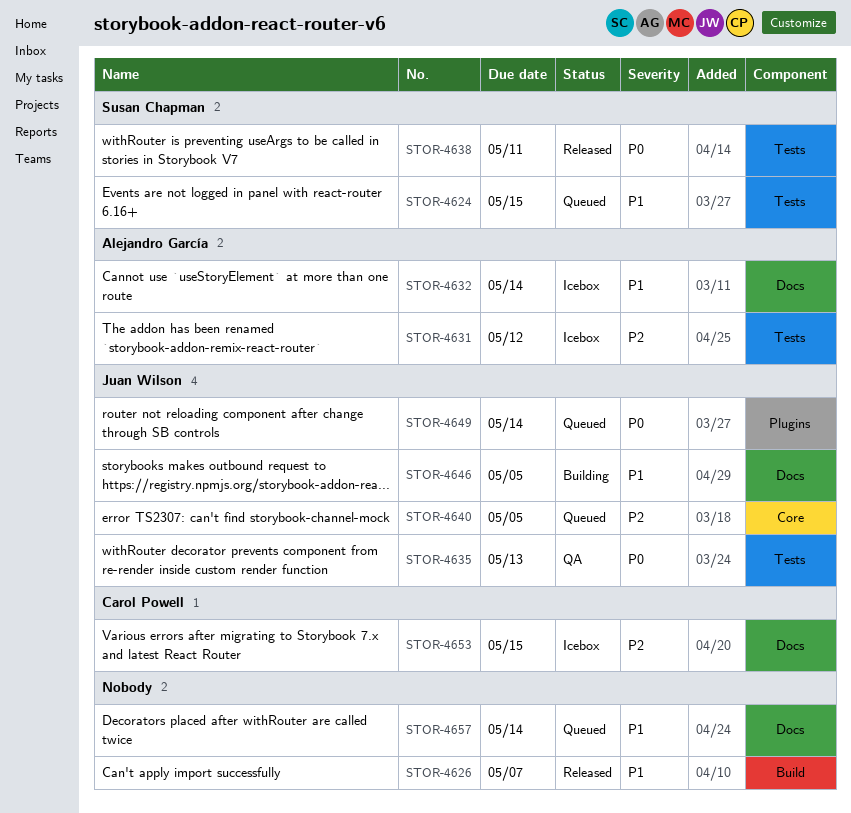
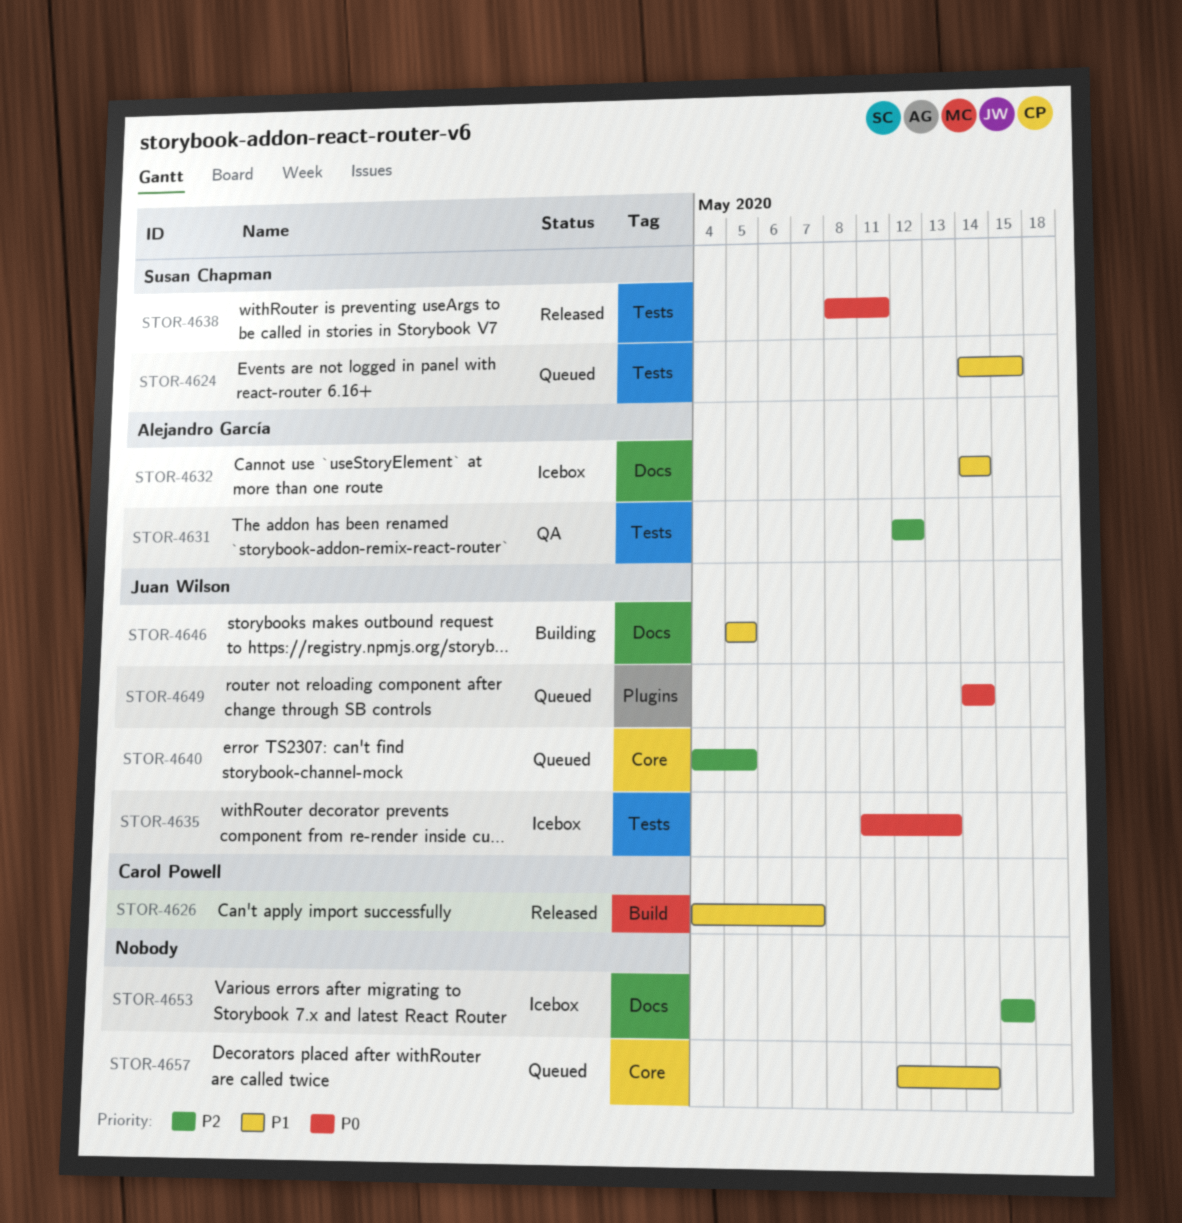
STOR-4626, owner: none -> Carol Powell
STOR-4631, status: Icebox -> QA
STOR-4635, status: QA -> Icebox
STOR-4653, owner: Carol Powell -> none
STOR-4657, label: Docs -> Core

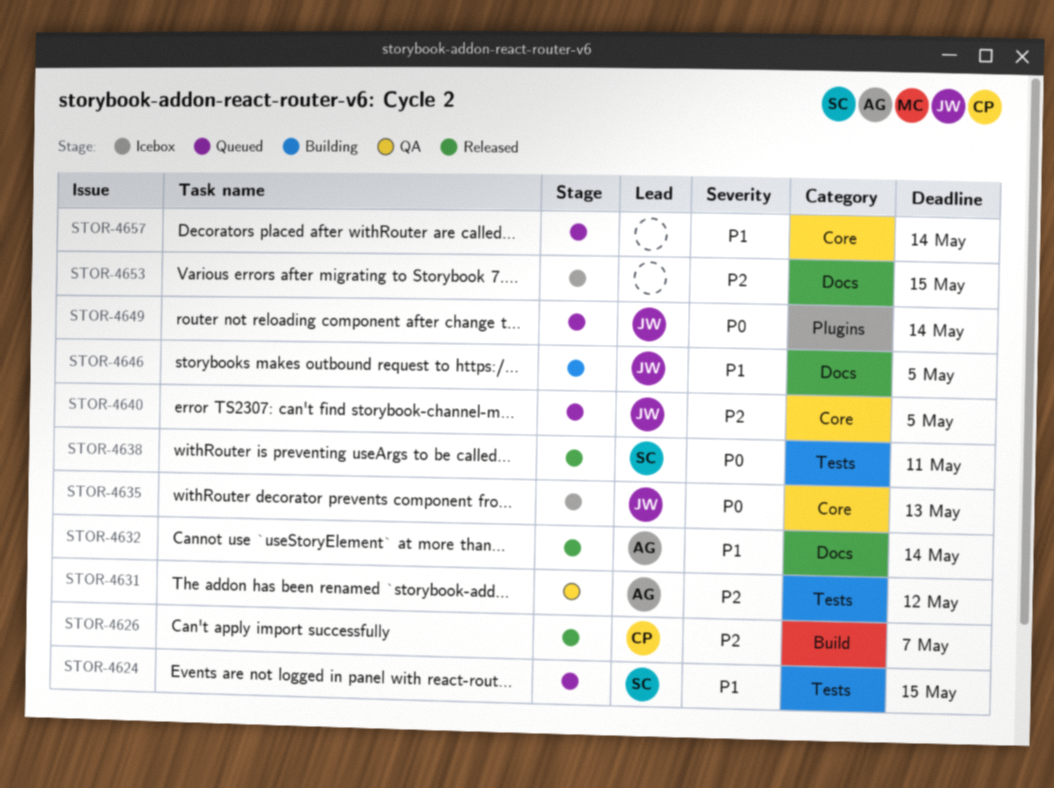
STOR-4626, priority: P1 -> P2
STOR-4632, status: Icebox -> Released
STOR-4635, label: Tests -> Core

